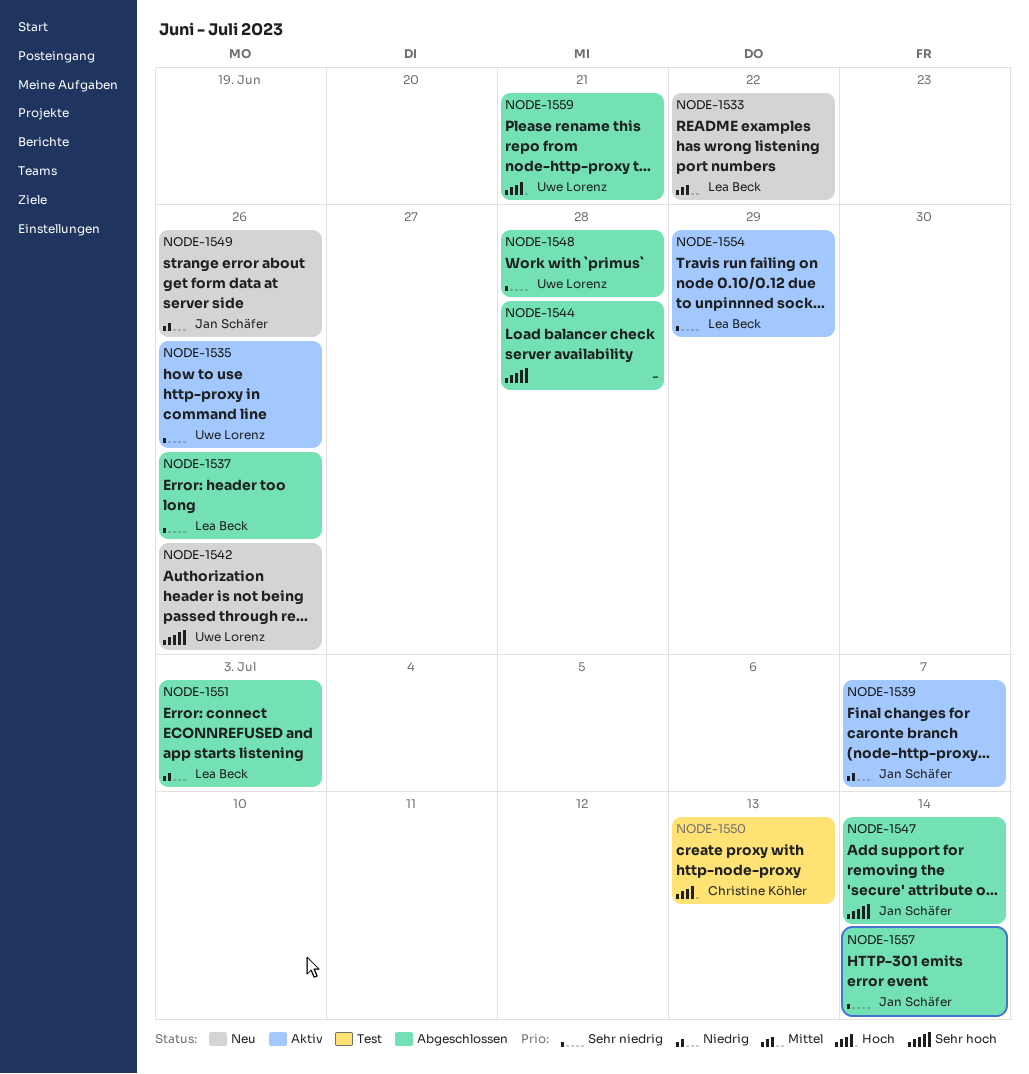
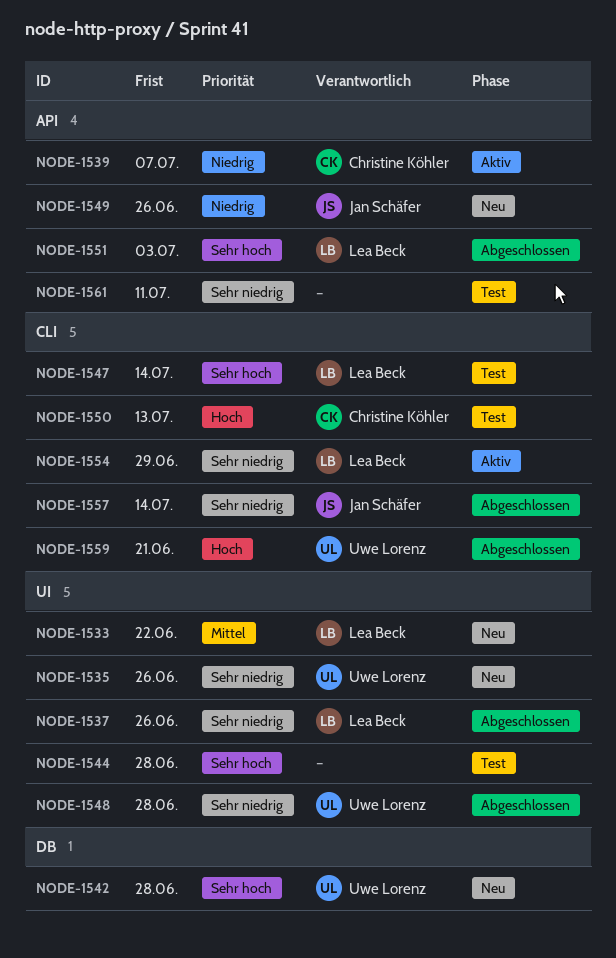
NODE-1535, status: Aktiv -> Neu
NODE-1539, owner: Jan Schäfer -> Christine Köhler
NODE-1542, due: Jun 26 -> Jun 28
NODE-1544, status: Abgeschlossen -> Test
NODE-1547, status: Abgeschlossen -> Test
NODE-1547, owner: Jan Schäfer -> Lea Beck
NODE-1551, priority: Niedrig -> Sehr hoch
NODE-1561: none -> present

